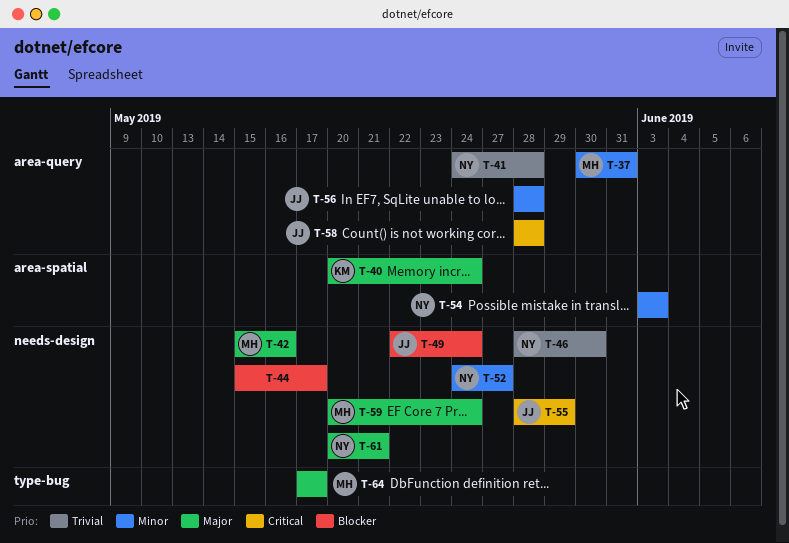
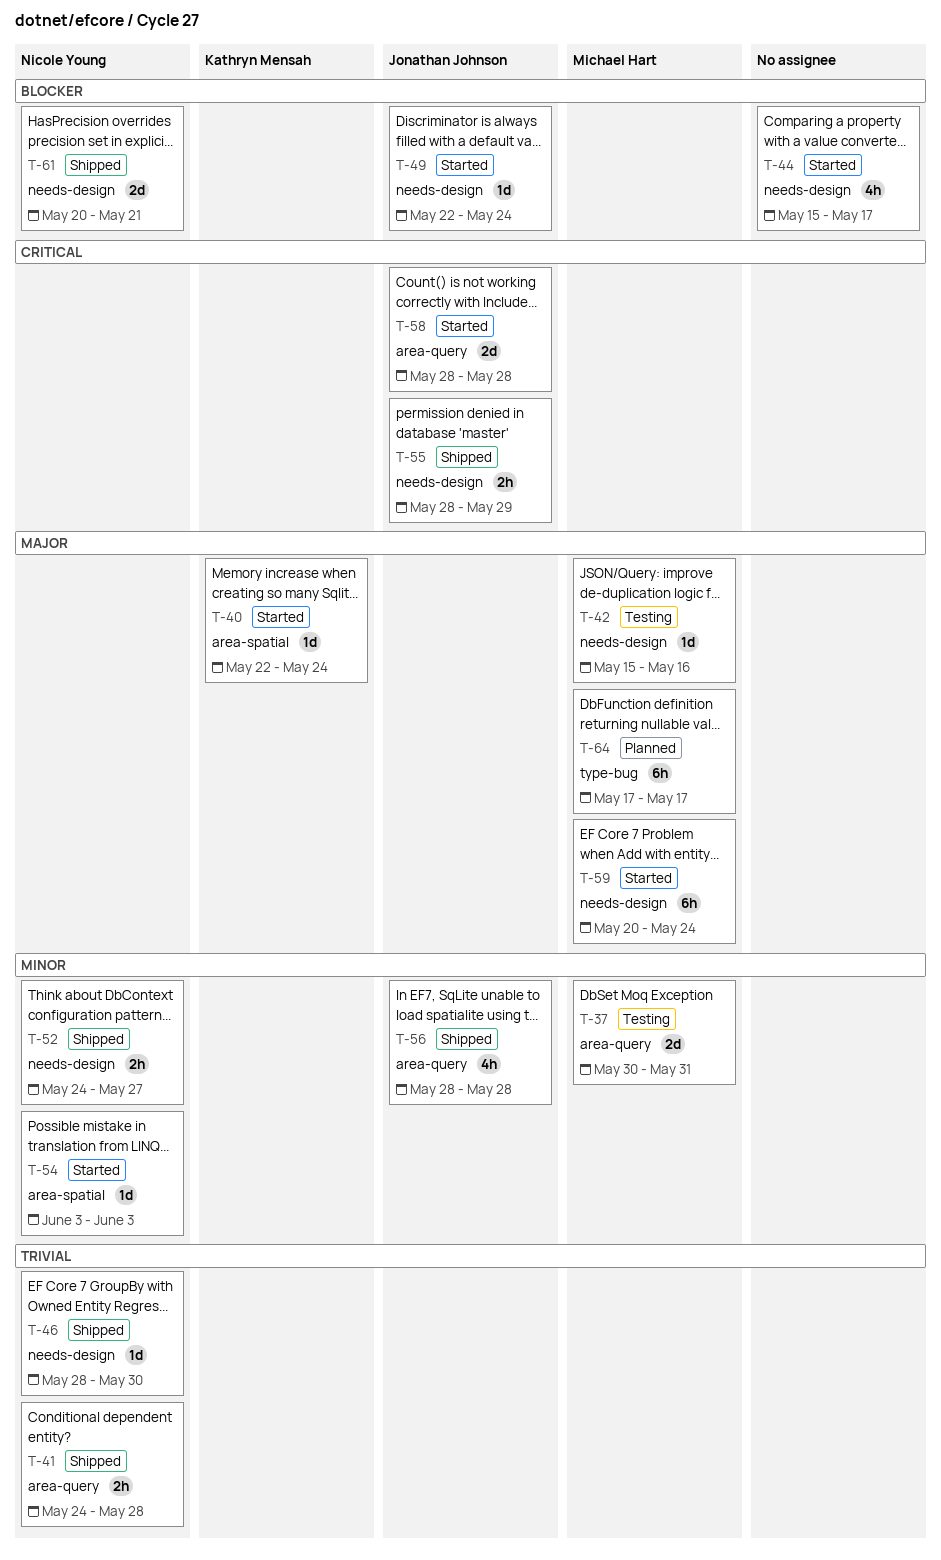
T-40, start: May 20 -> May 22
T-61, priority: Major -> Blocker

